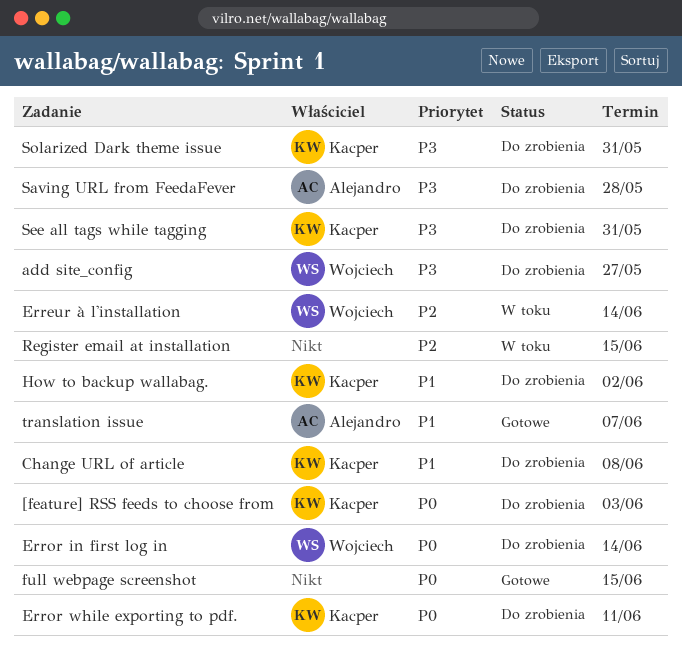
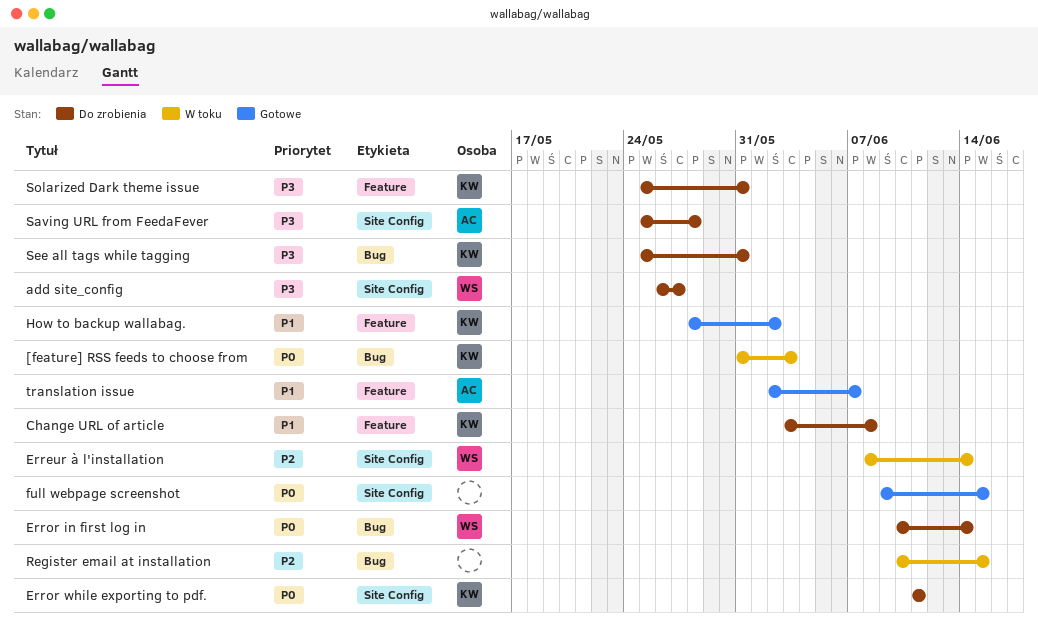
[feature] RSS feeds to choose from, status: Do zrobienia -> W toku
How to backup wallabag., status: Do zrobienia -> Gotowe

